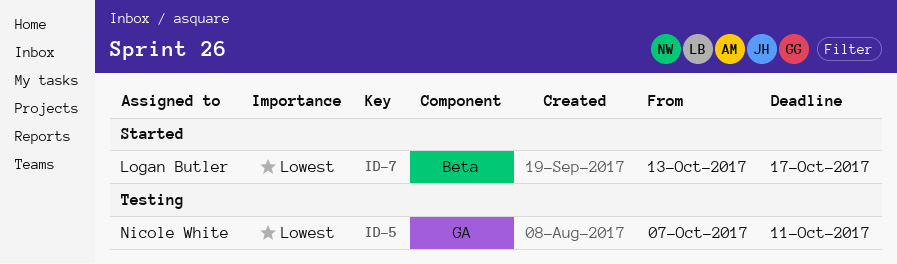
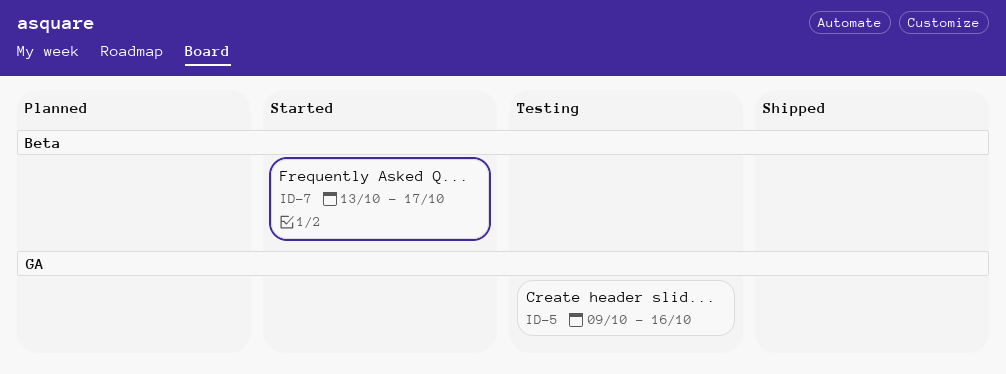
ID-5, start: Oct 7 -> Oct 9
ID-5, due: Oct 11 -> Oct 16

